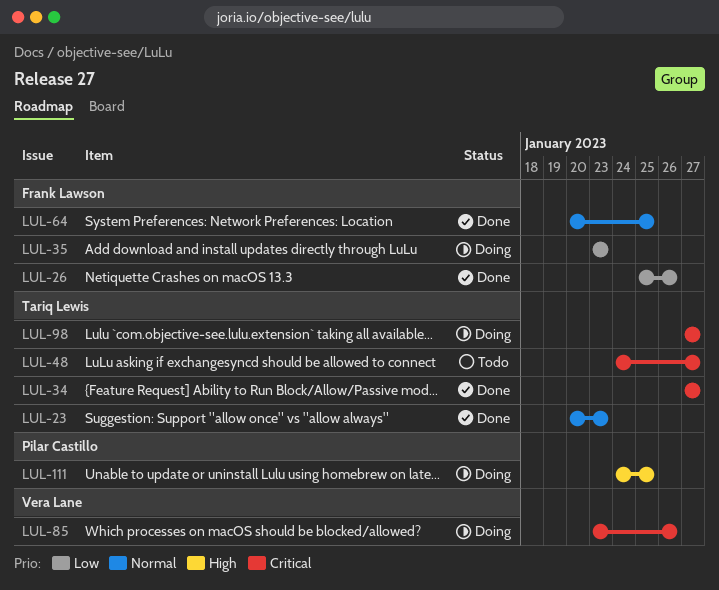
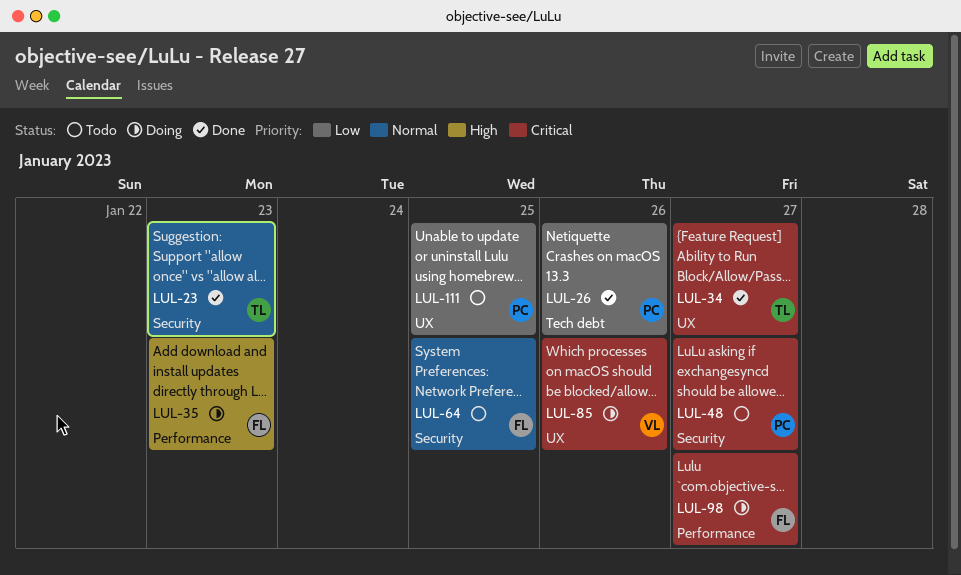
LUL-26, owner: Frank Lawson -> Pilar Castillo
LUL-35, priority: Low -> High
LUL-48, owner: Tariq Lewis -> Pilar Castillo
LUL-64, status: Done -> Todo
LUL-98, owner: Tariq Lewis -> Frank Lawson
LUL-111, status: Doing -> Todo
LUL-111, priority: High -> Low

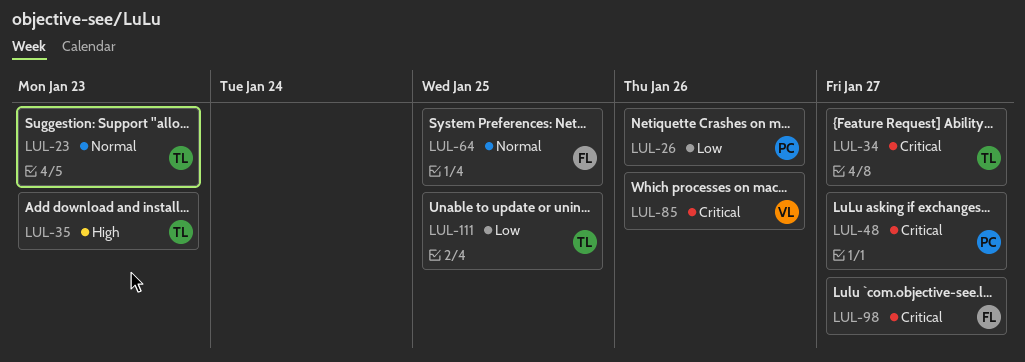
LUL-35, owner: FL -> TL
LUL-111, owner: PC -> TL

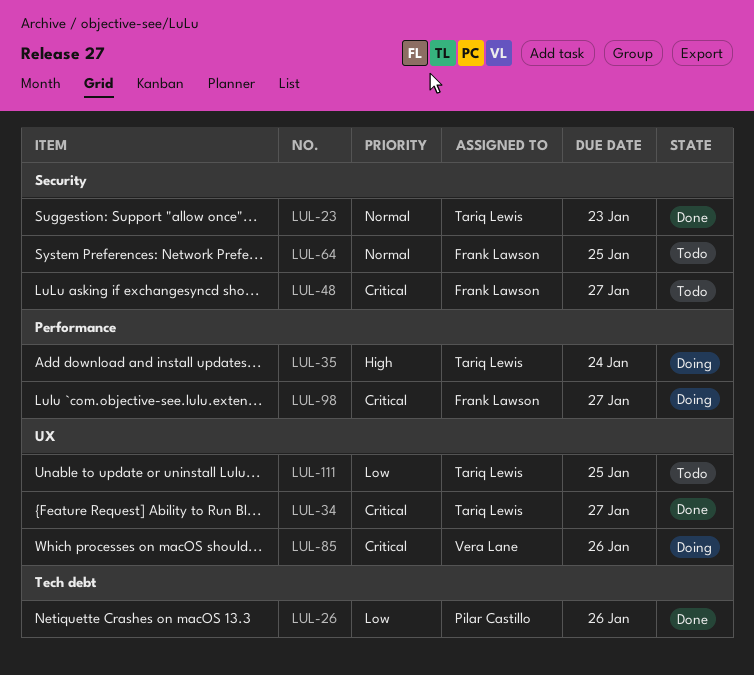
LUL-35, due: Jan 23 -> Jan 24
LUL-48, owner: Pilar Castillo -> Frank Lawson

